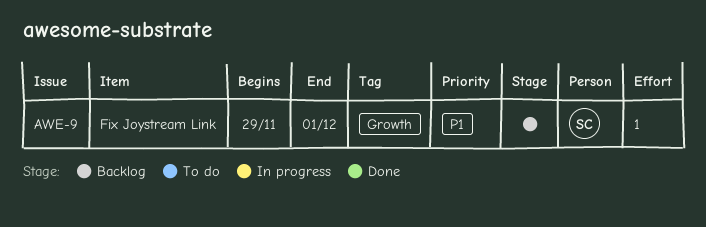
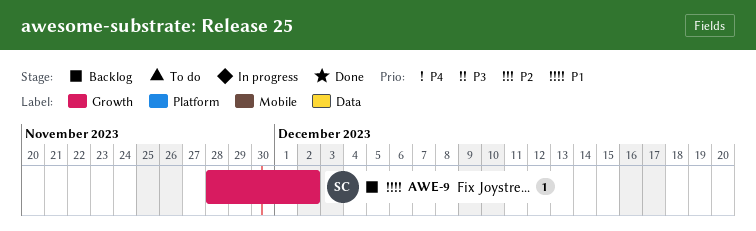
AWE-9, start: Nov 29 -> Nov 28
AWE-9, due: Dec 1 -> Dec 2

